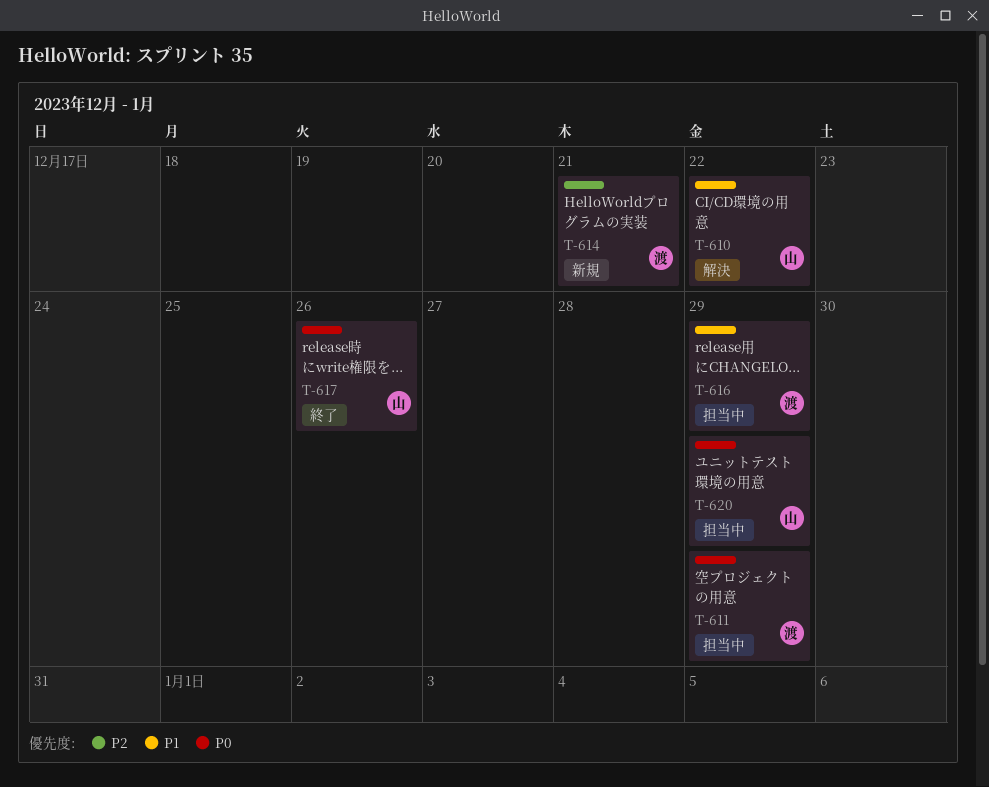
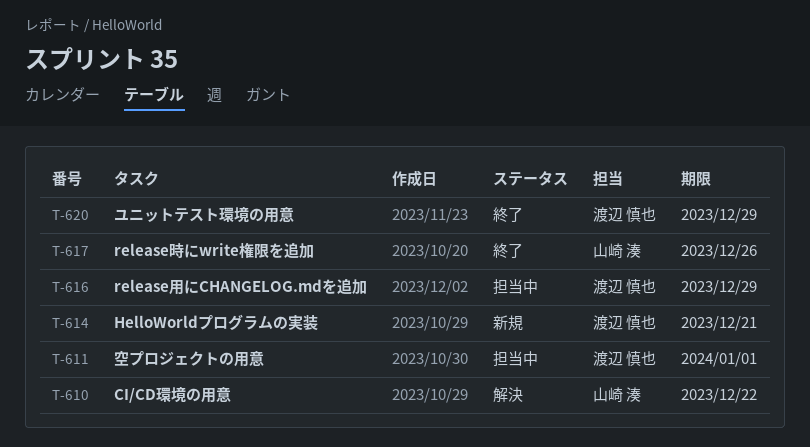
T-611, due: Dec 29 -> Jan 1
T-620, status: 担当中 -> 終了
T-620, owner: 山崎 湊 -> 渡辺 慎也

